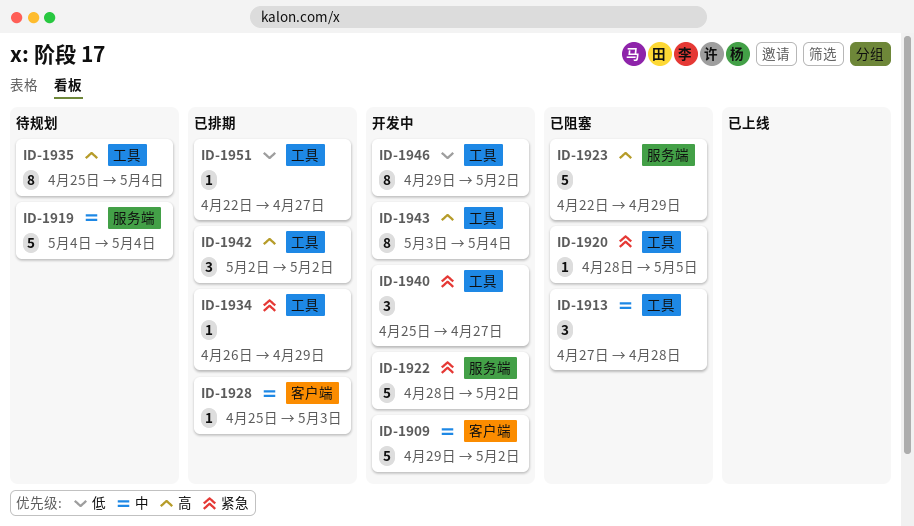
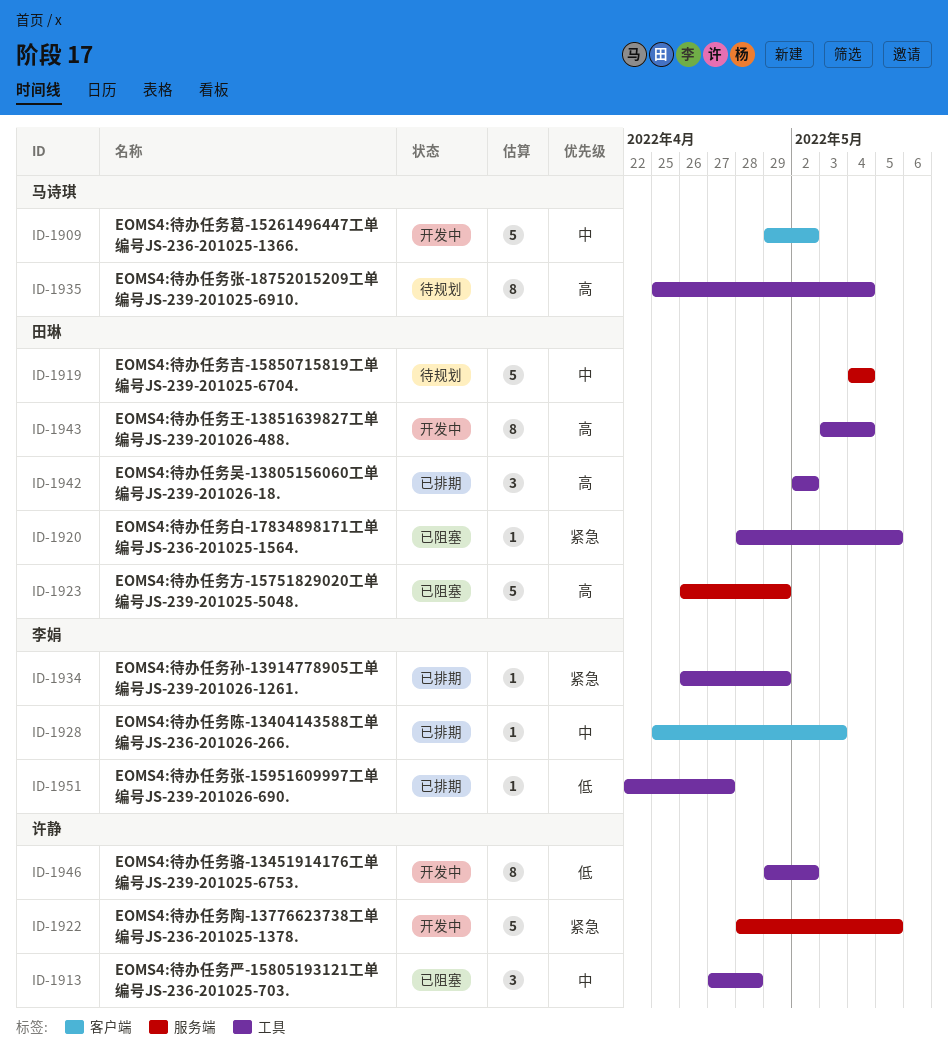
ID-1922, due: May 2 -> May 5
ID-1923, start: Apr 22 -> Apr 26
ID-1940: present -> none

